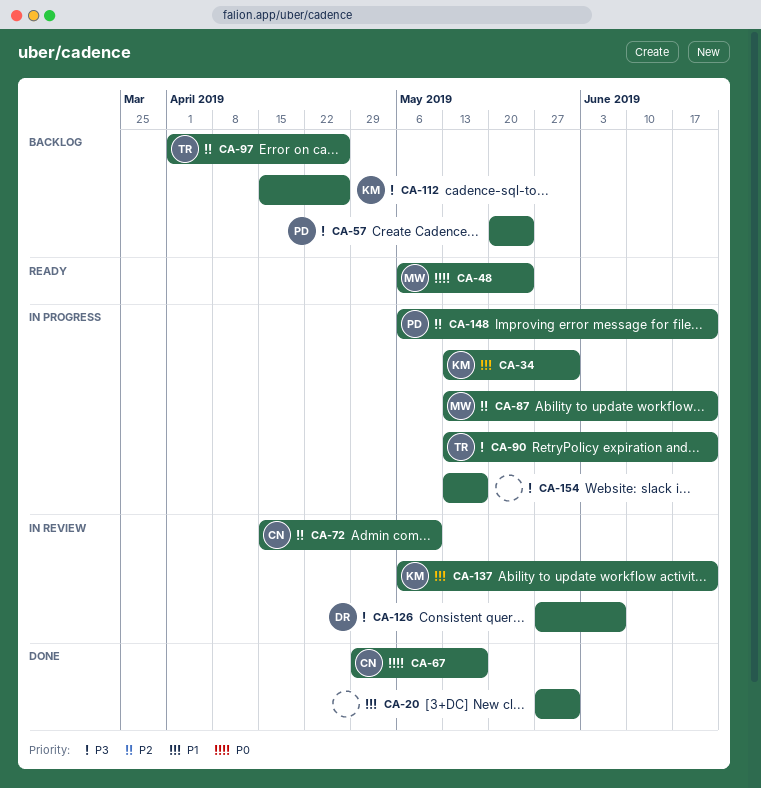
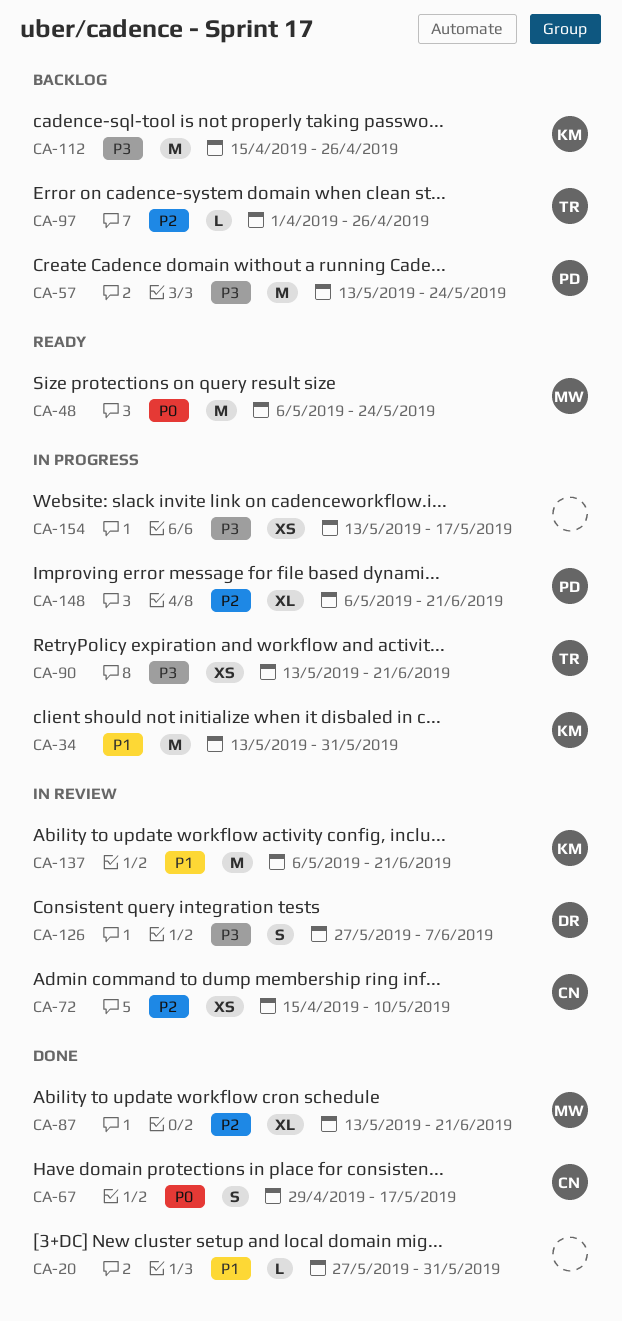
CA-57, start: May 20 -> May 13
CA-87, status: In progress -> Done

